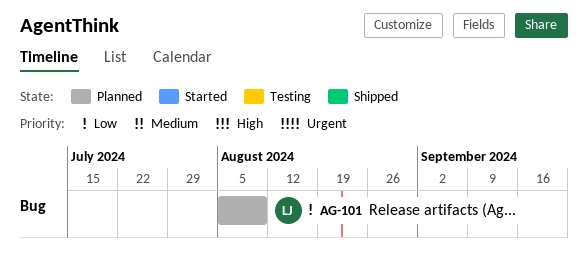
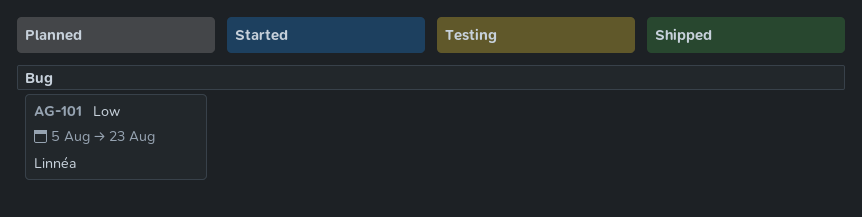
AG-101, due: Aug 9 -> Aug 23

